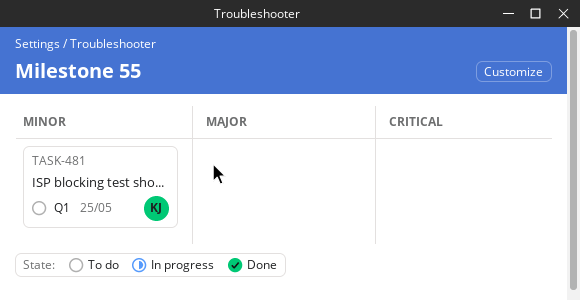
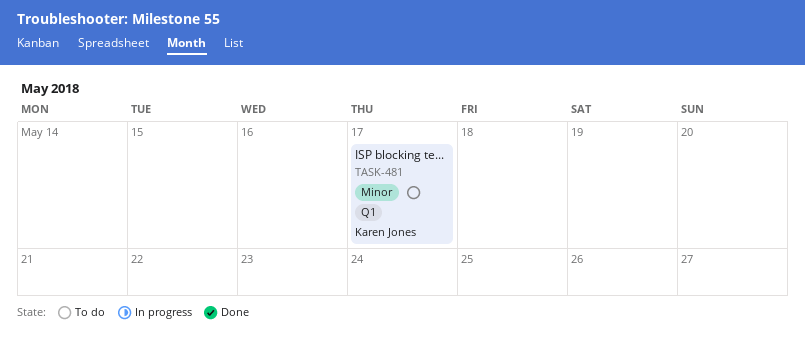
TASK-481, due: May 25 -> May 17

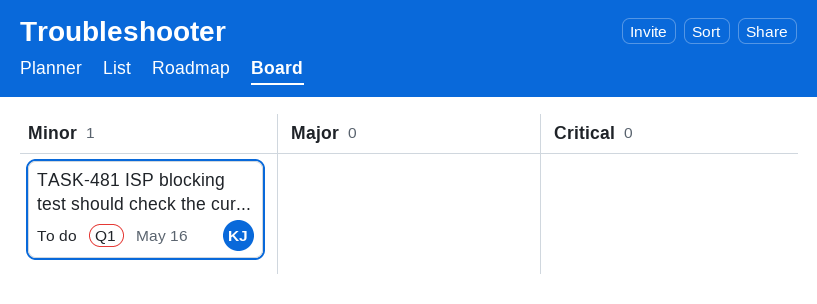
TASK-481, due: May 17 -> May 16

